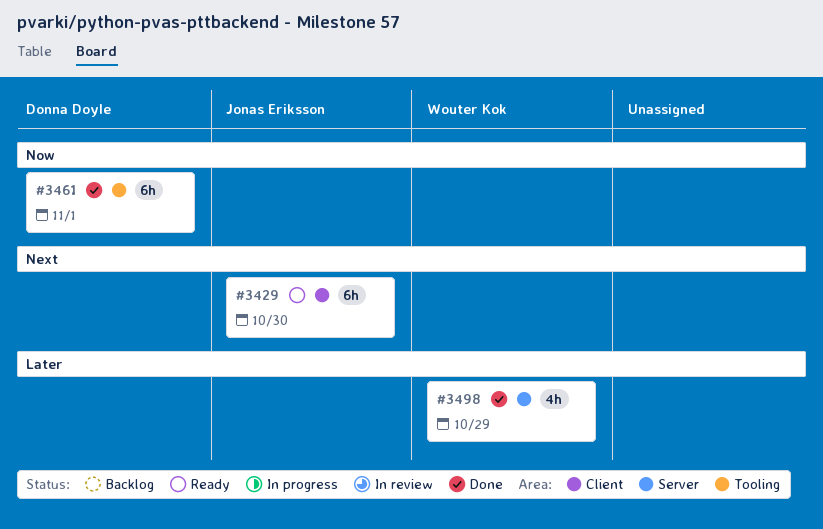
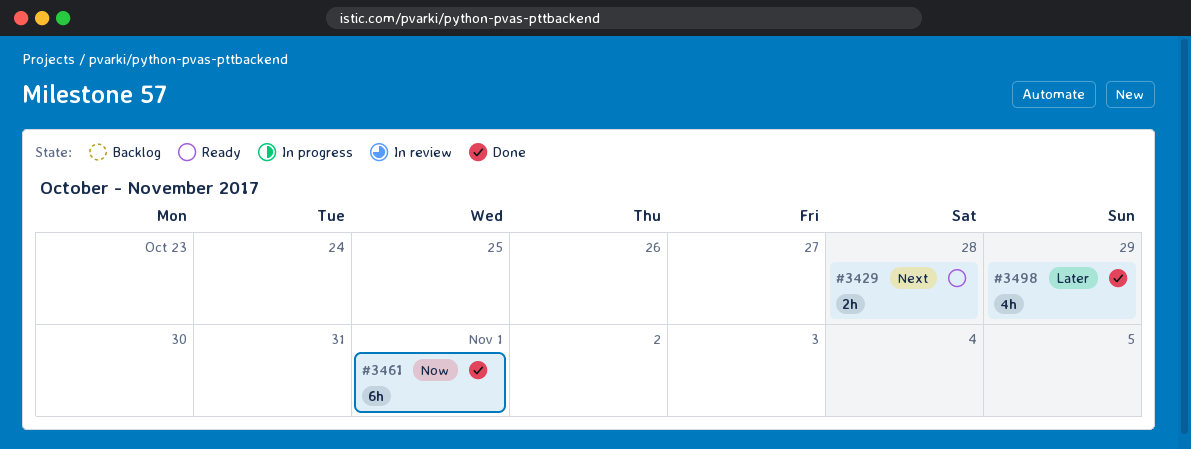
#3429, estimate: 6h -> 2h
#3429, due: Oct 30 -> Oct 28

